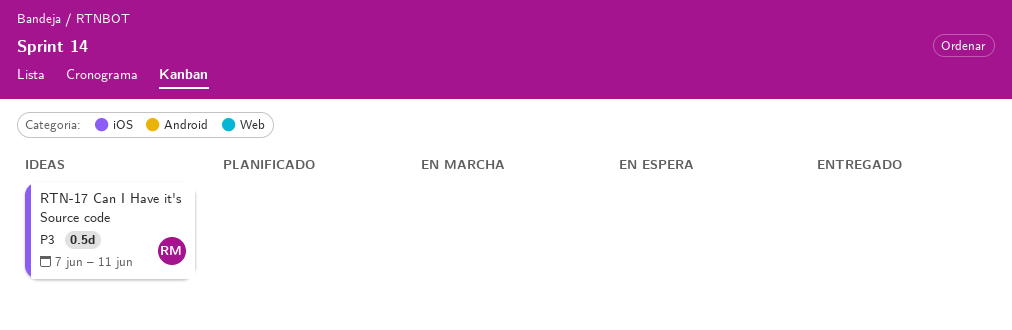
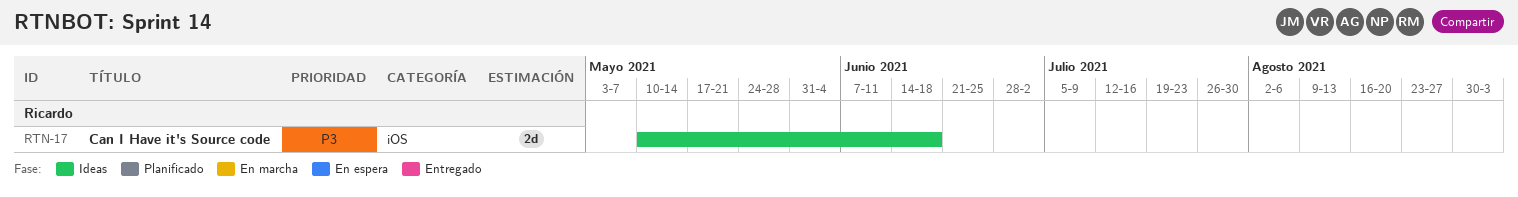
RTN-17, estimate: 0.5d -> 2d
RTN-17, start: Jun 7 -> May 10
RTN-17, due: Jun 11 -> Jun 18

